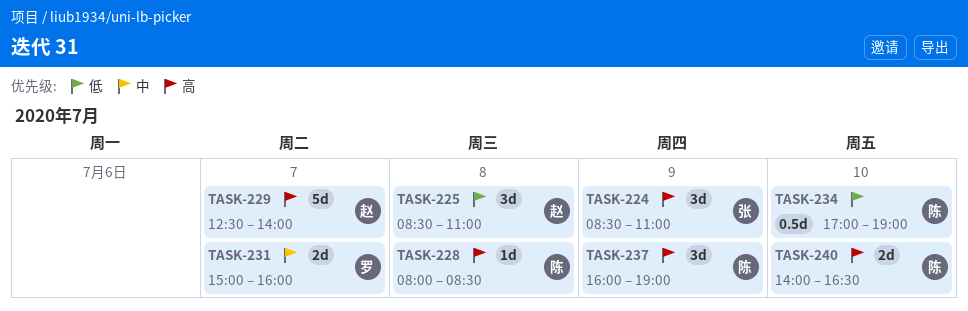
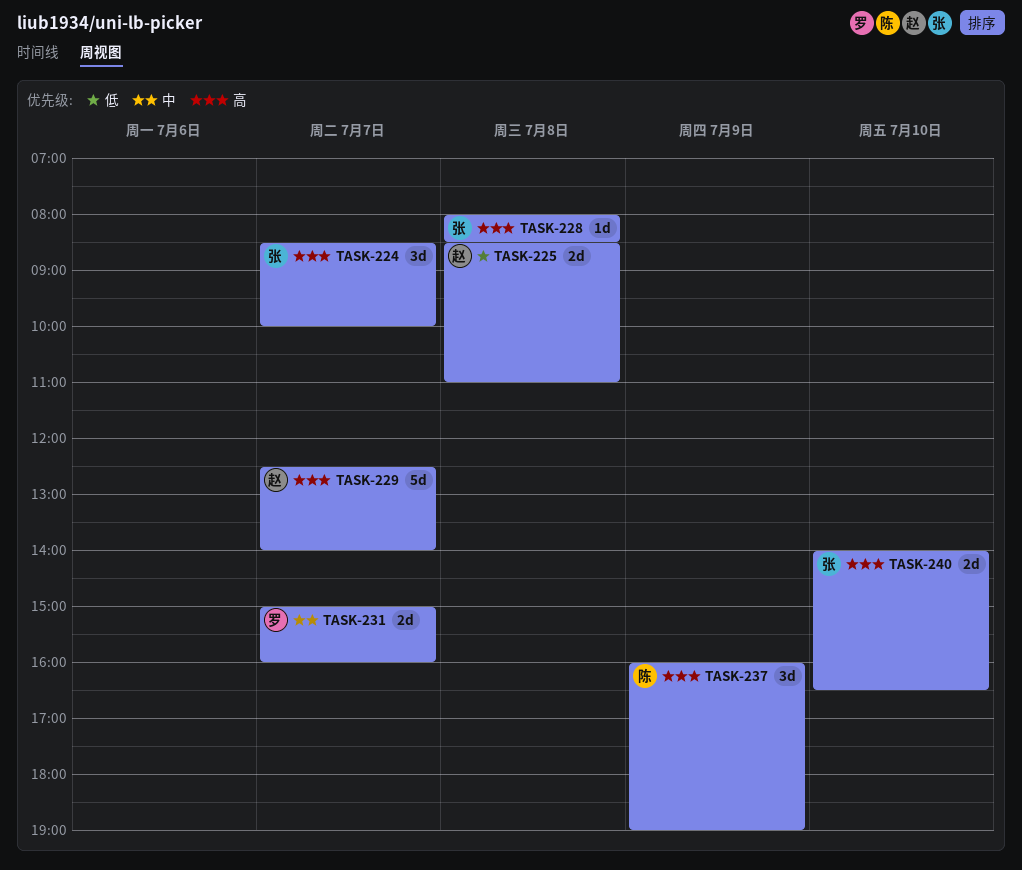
TASK-224, day: Jul 9 -> Jul 7
TASK-224, ends: 11:00 -> 10:00
TASK-225, estimate: 3d -> 2d
TASK-228, owner: 陈 -> 张
TASK-234: present -> none
TASK-240, owner: 陈 -> 张

